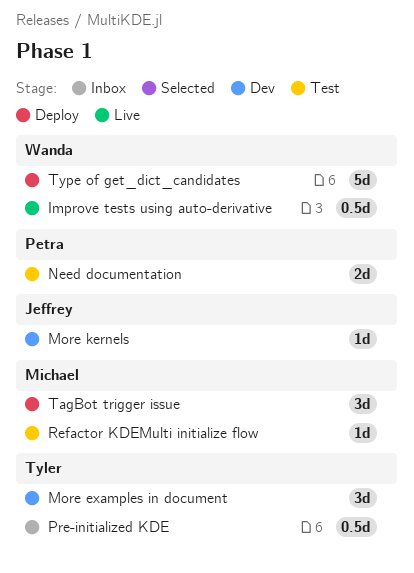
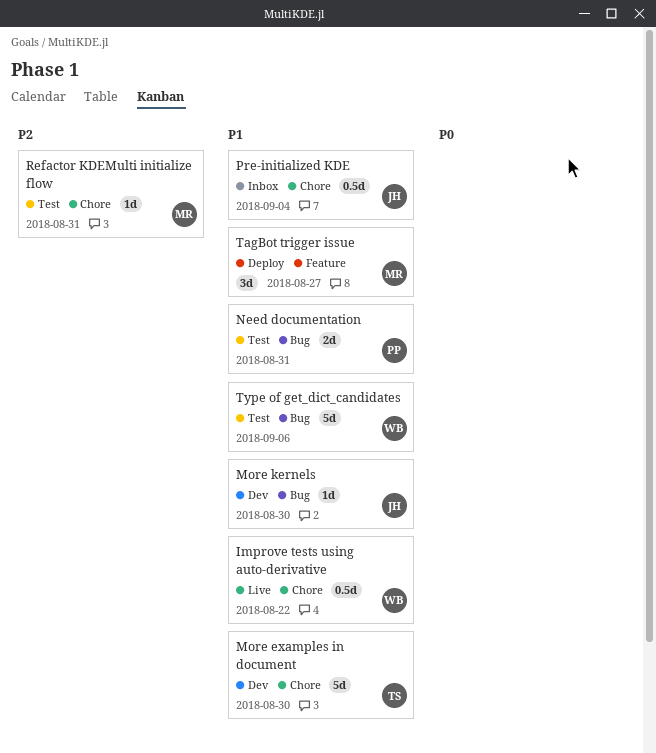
More examples in document, estimate: 3d -> 5d
Pre-initialized KDE, owner: Tyler -> Jeffrey
Type of get_dict_candidates, status: Deploy -> Test

